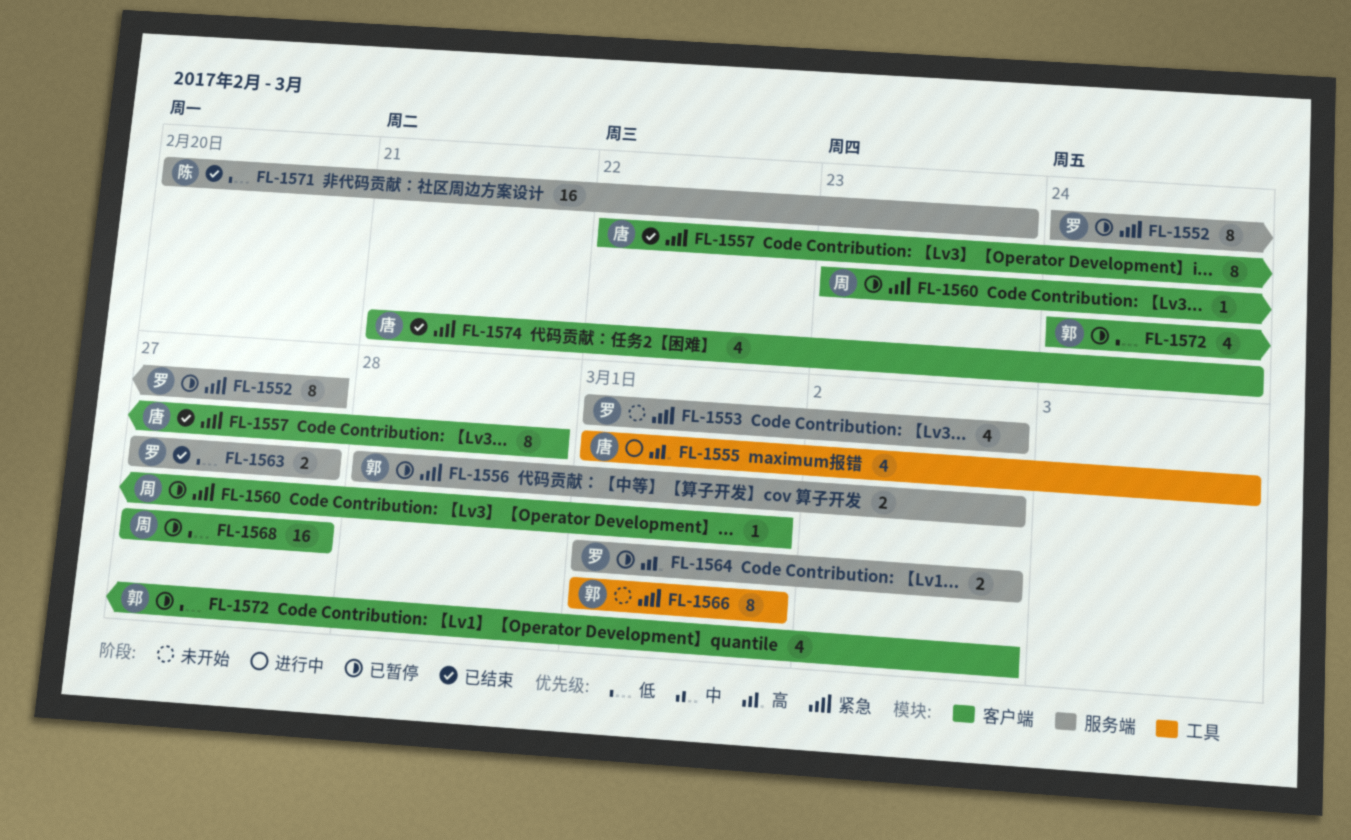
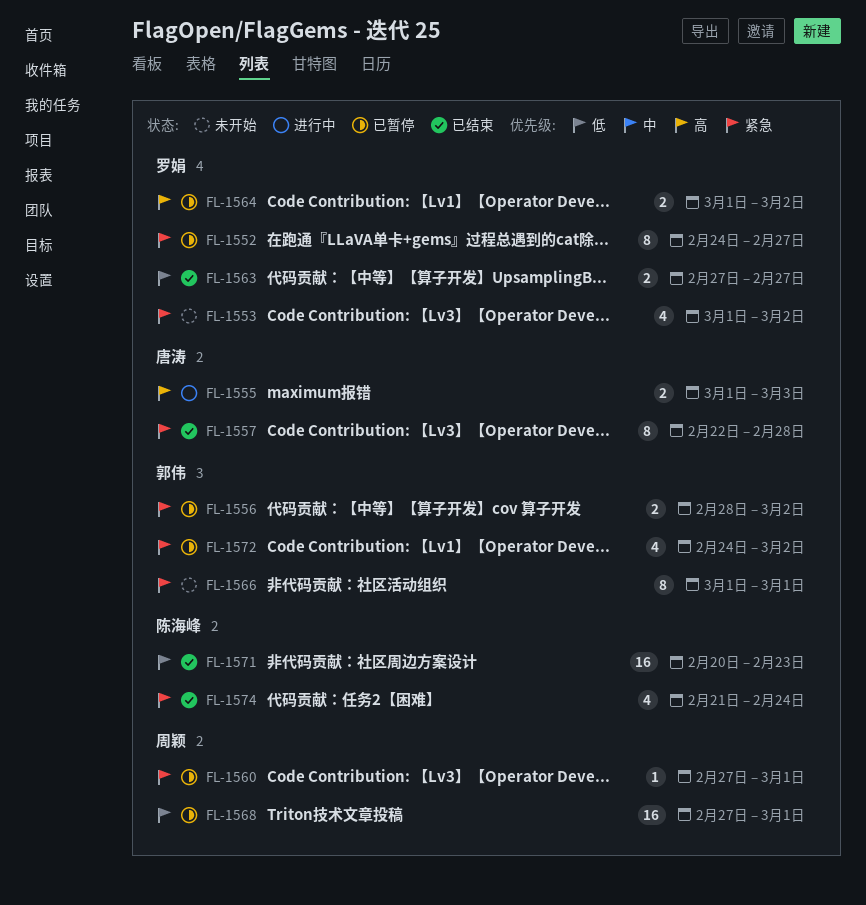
FL-1555, estimate: 4 -> 2
FL-1560, start: Feb 23 -> Feb 27
FL-1568, due: Feb 27 -> Mar 1
FL-1572, priority: 低 -> 紧急
FL-1574, owner: 唐涛 -> 陈海峰

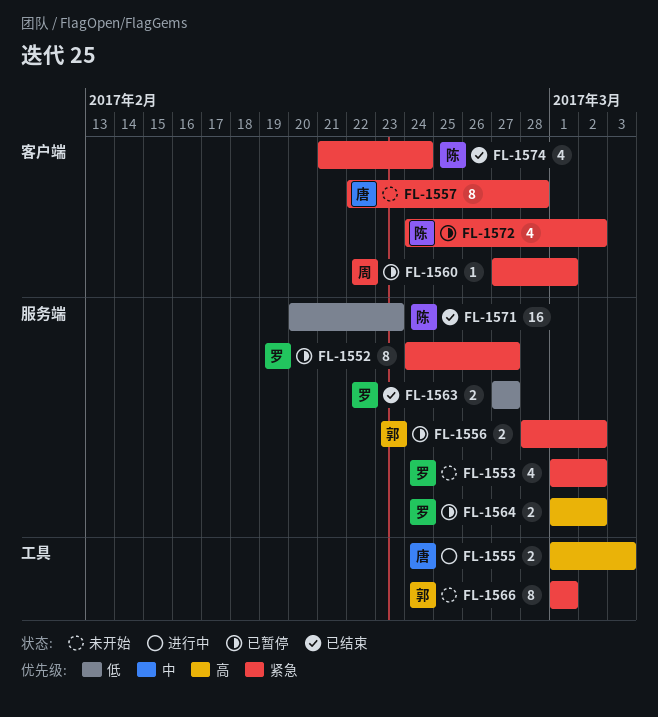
FL-1557, status: 已结束 -> 未开始
FL-1568: present -> none
FL-1572, owner: 郭伟 -> 陈海峰

